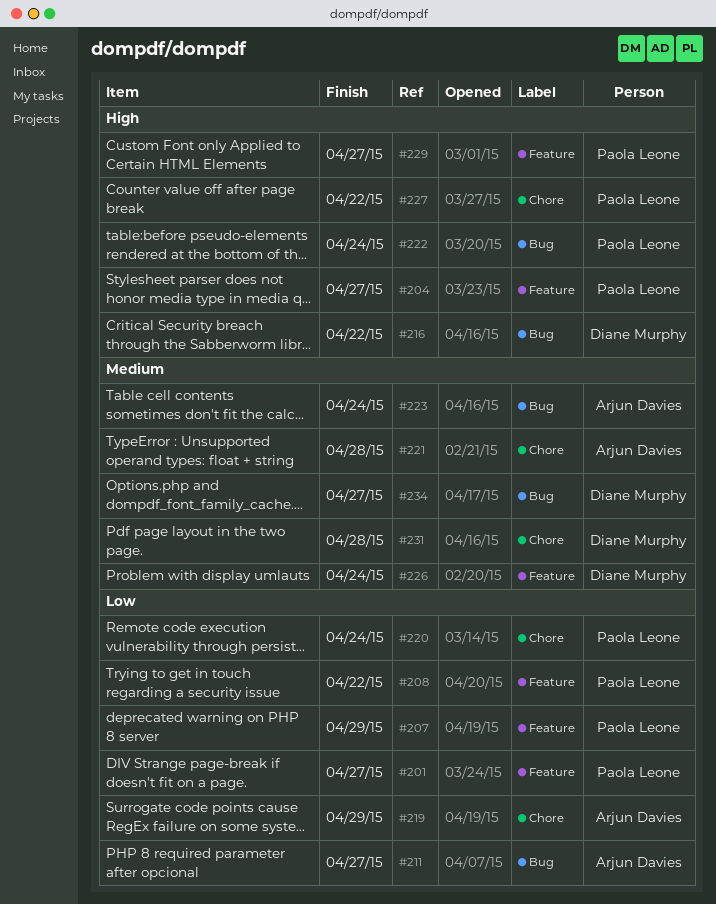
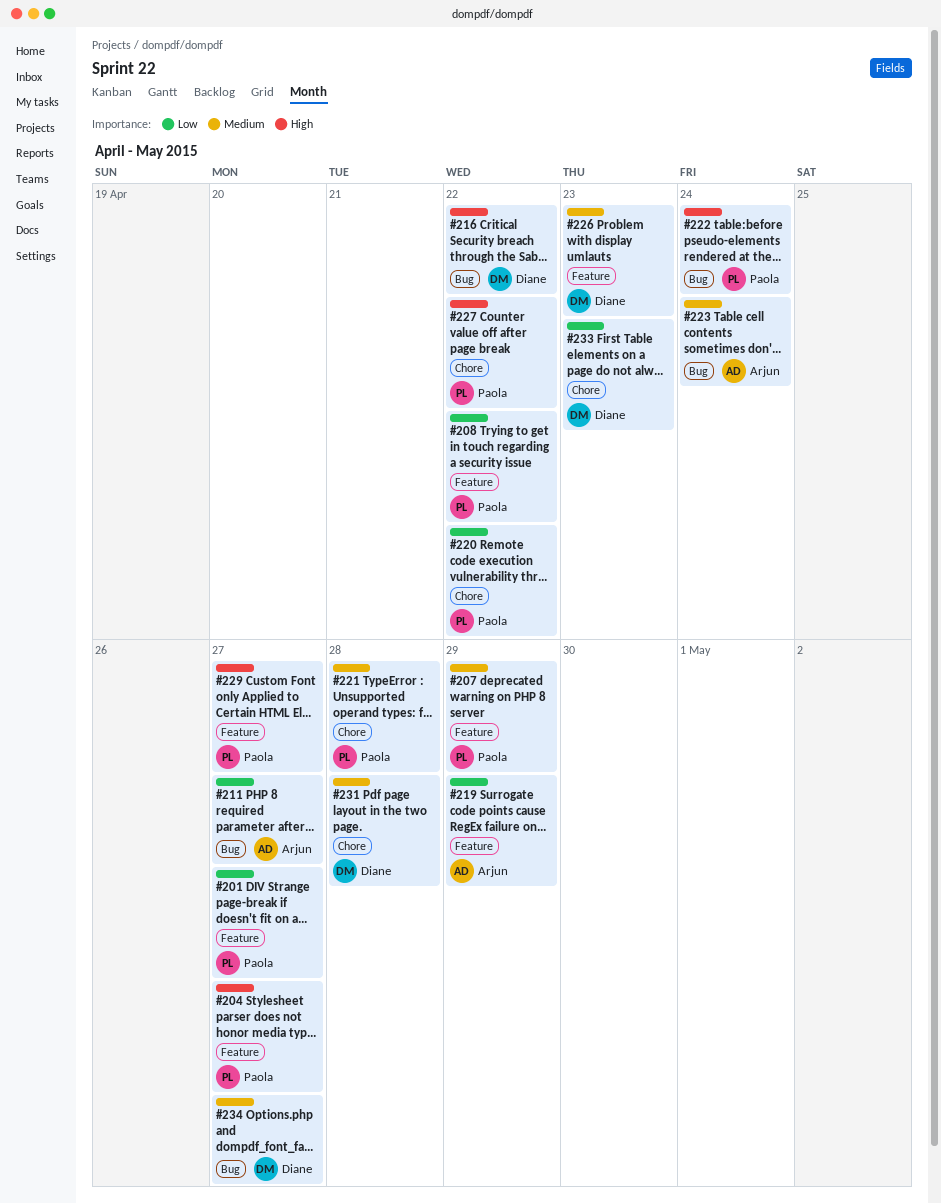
#207, priority: Low -> Medium
#219, label: Chore -> Feature
#220, due: Apr 24 -> Apr 22
#221, owner: Arjun Davies -> Paola Leone
#226, due: Apr 24 -> Apr 23
#233: none -> present

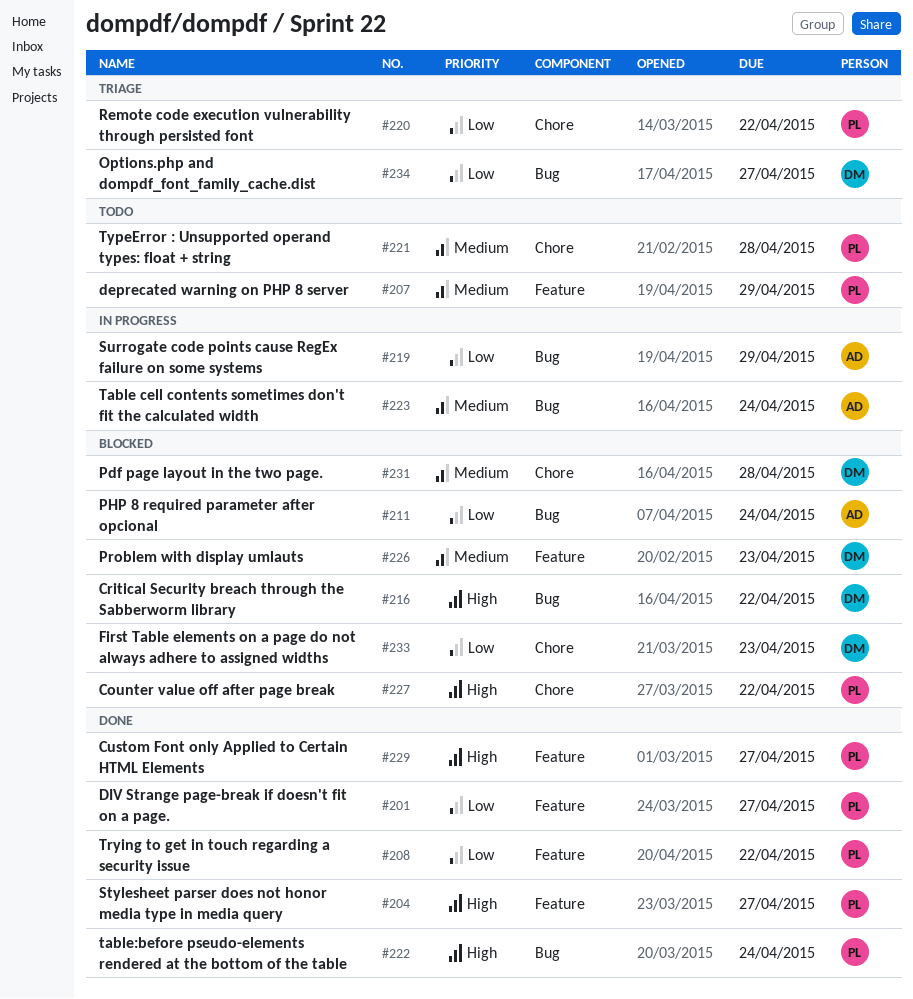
#211, due: Apr 27 -> Apr 24
#219, label: Feature -> Bug
#234, priority: Medium -> Low

